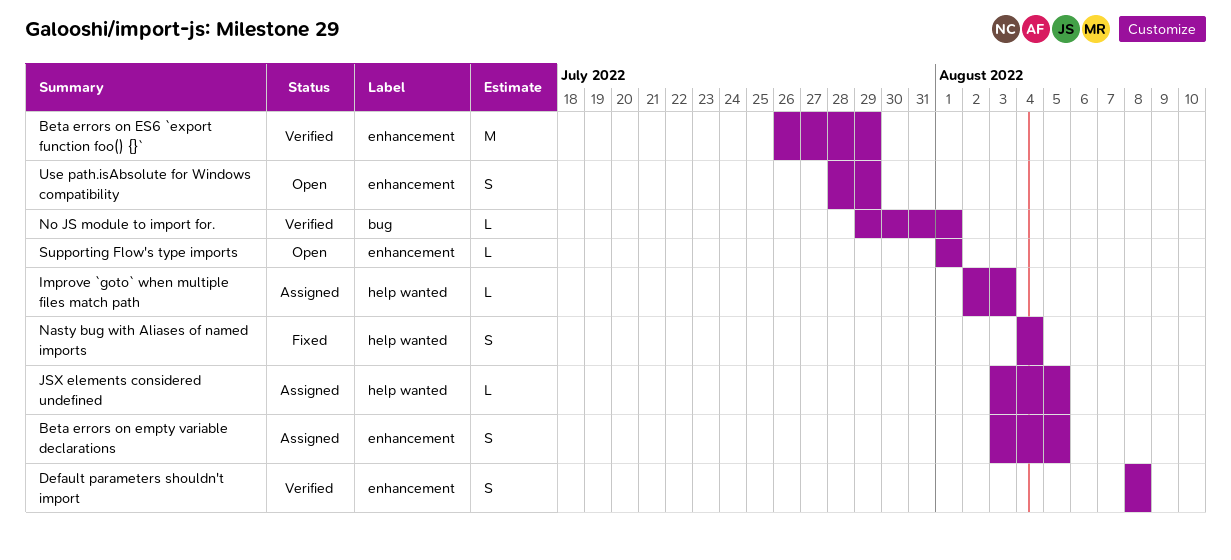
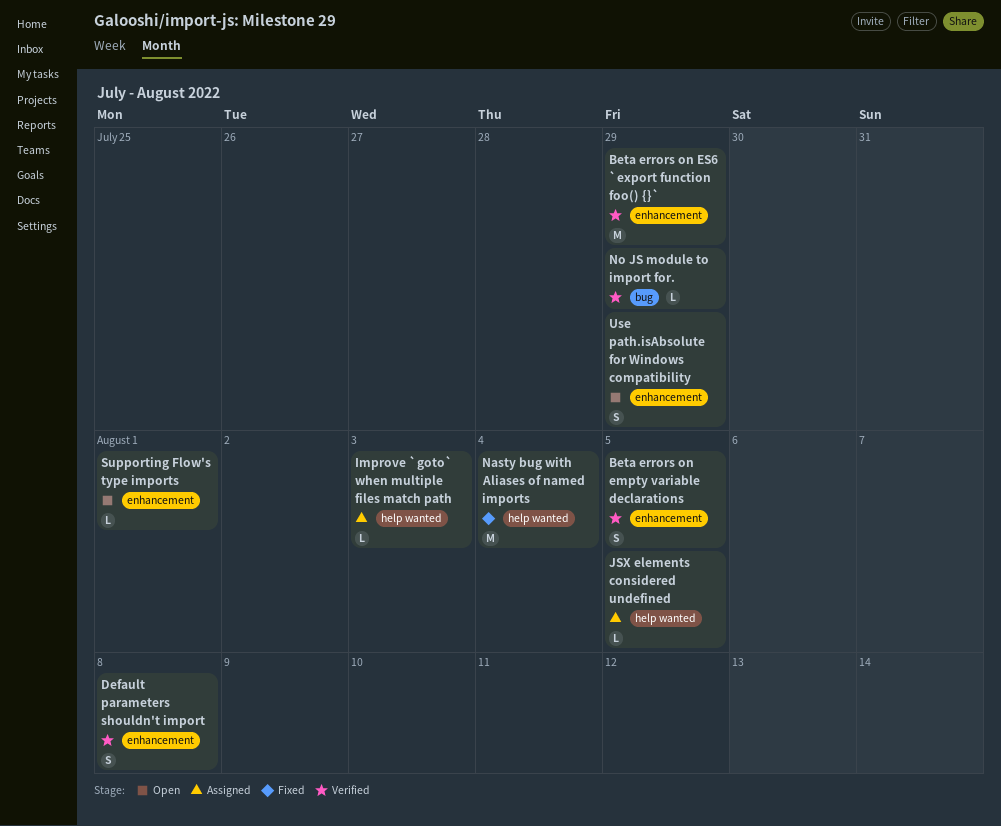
Beta errors on empty variable declarations, status: Assigned -> Verified
Nasty bug with Aliases of named imports, estimate: S -> M
No JS module to import for., due: Aug 1 -> Jul 29

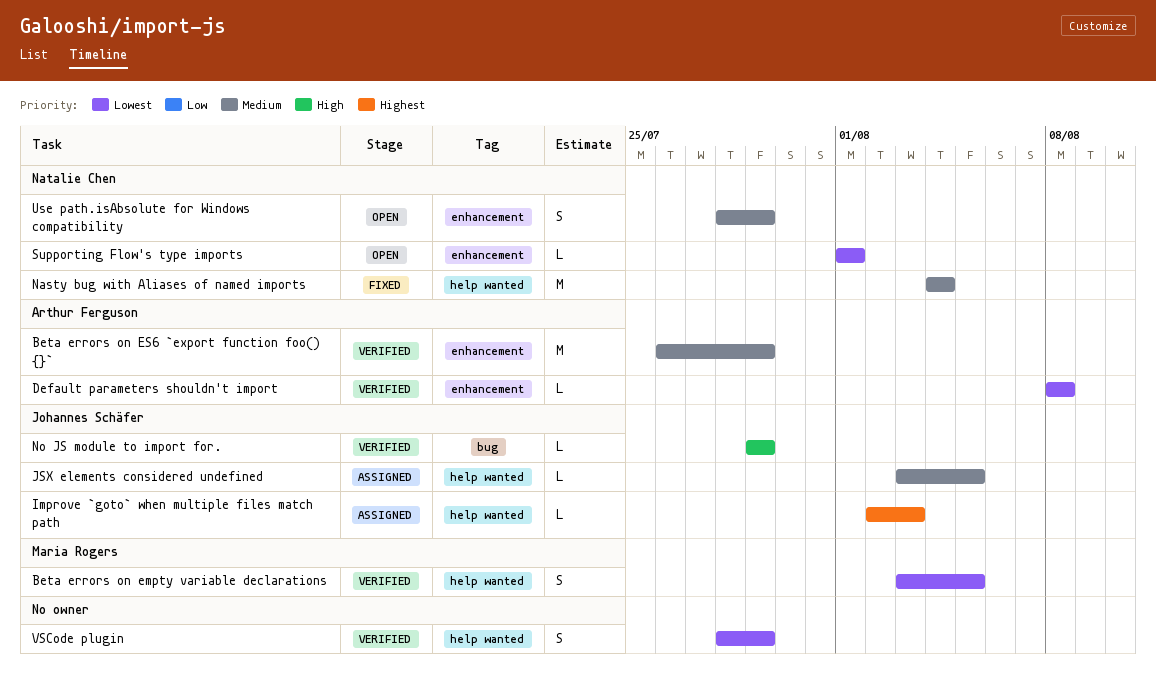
Beta errors on empty variable declarations, label: enhancement -> help wanted
Default parameters shouldn't import, estimate: S -> L
VSCode plugin: none -> present

